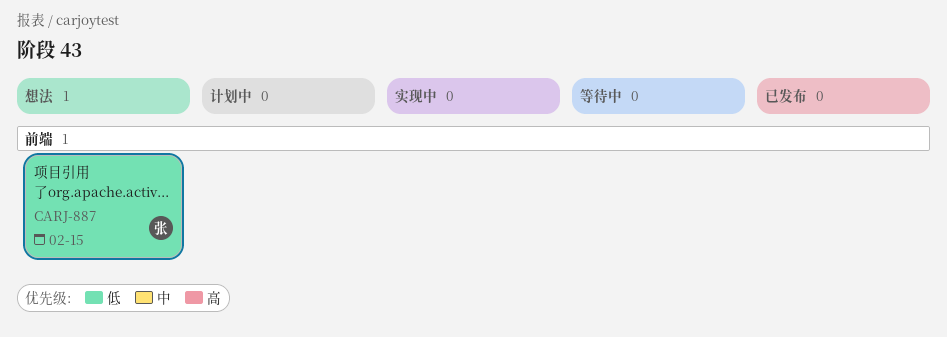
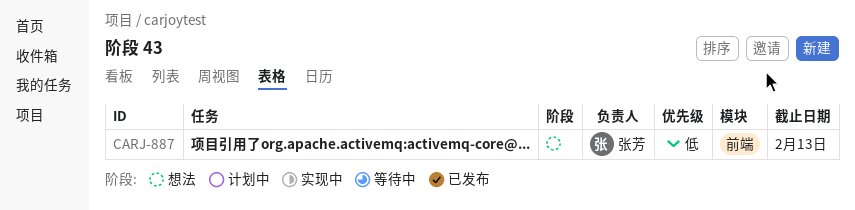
CARJ-887, due: Feb 15 -> Feb 13

